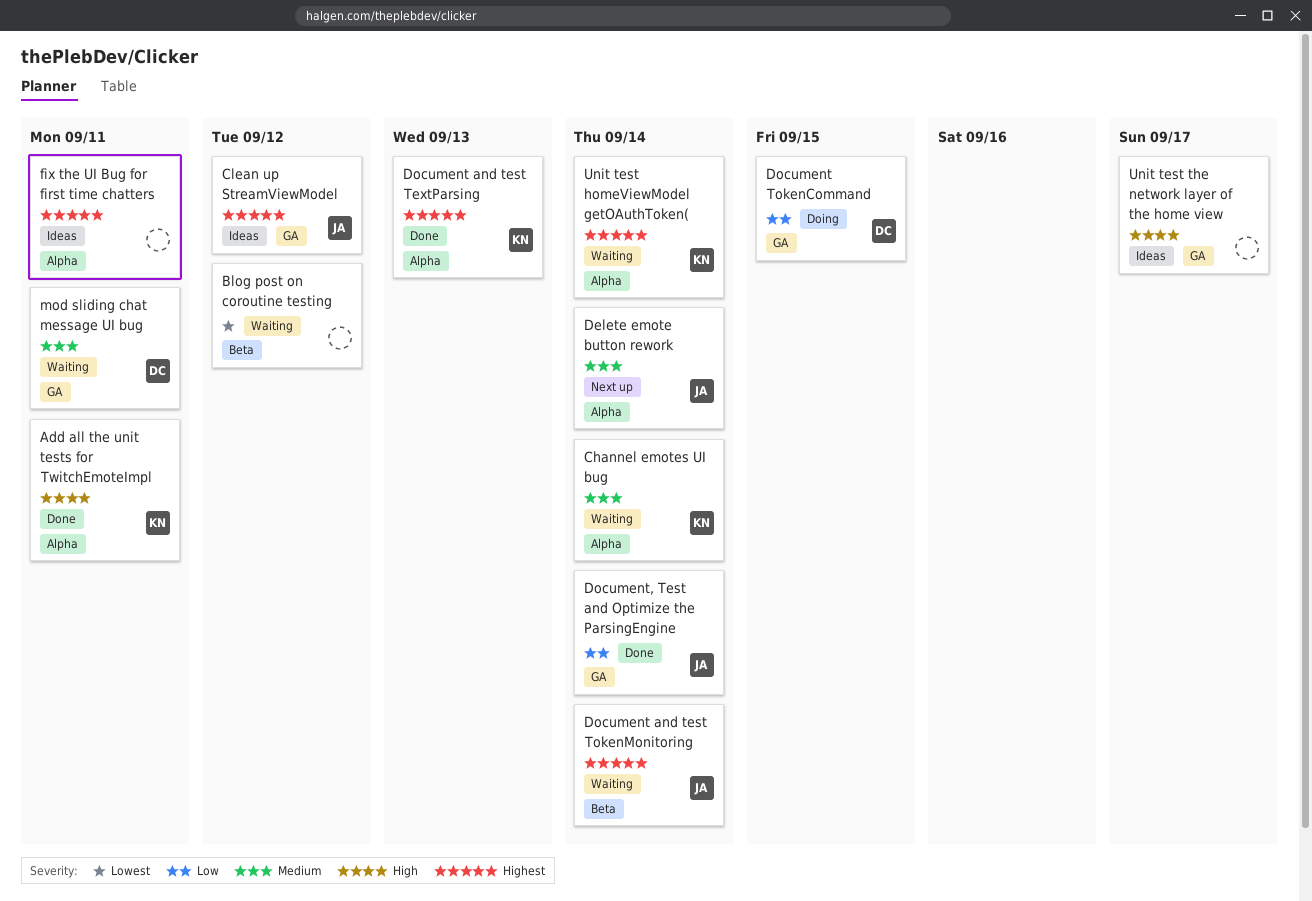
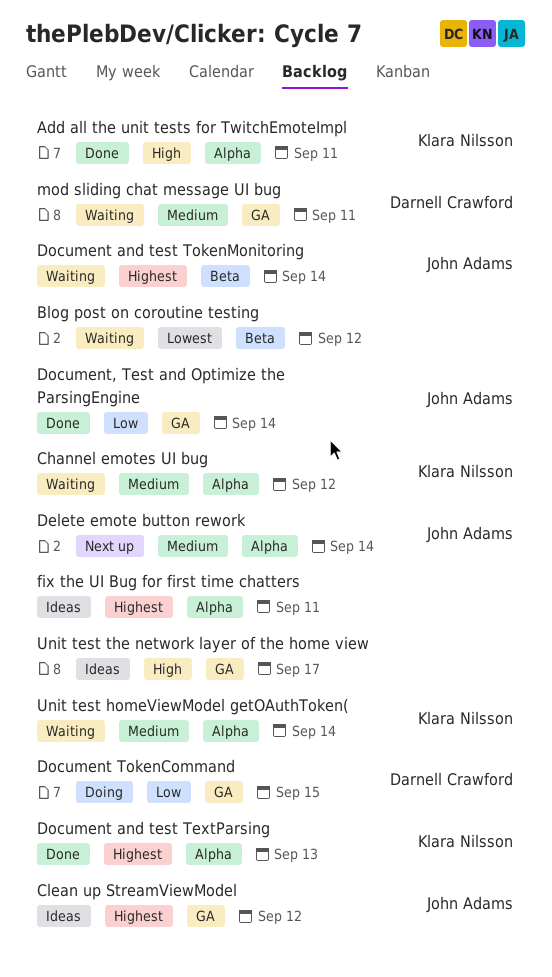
Channel emotes UI bug, due: Sep 14 -> Sep 12
Unit test homeViewModel getOAuthToken(, priority: Highest -> Medium

